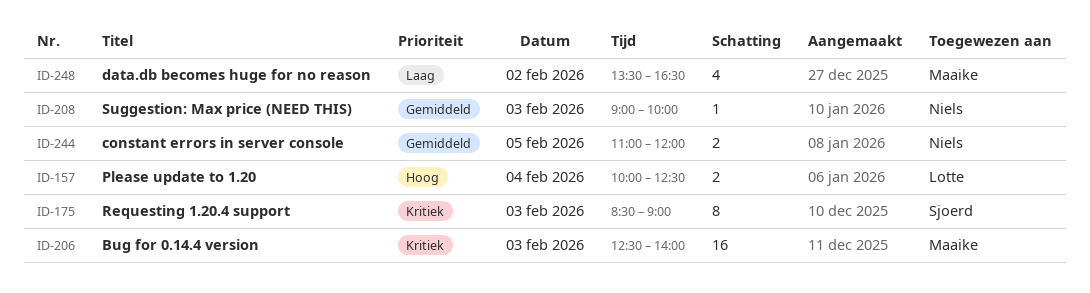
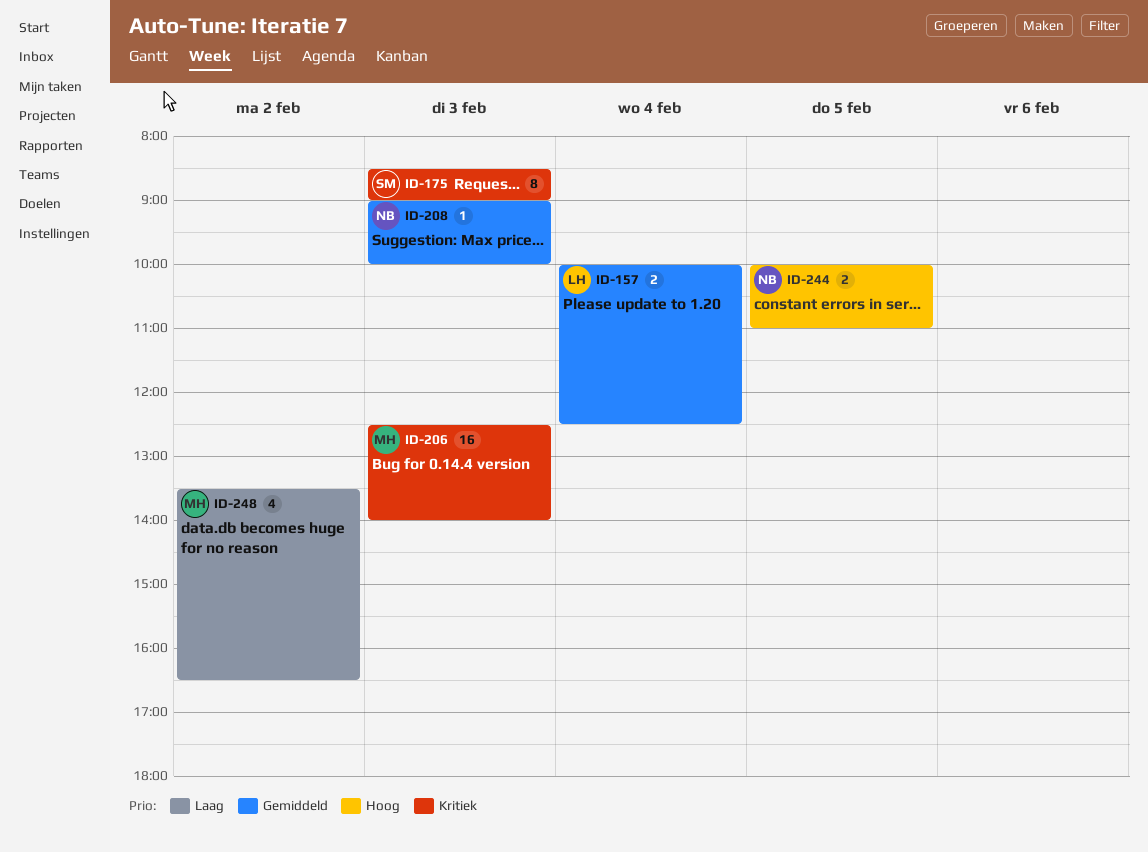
ID-157, priority: Hoog -> Gemiddeld
ID-244, priority: Gemiddeld -> Hoog
ID-244, begins: 11:00 -> 10:00
ID-244, ends: 12:00 -> 11:00

